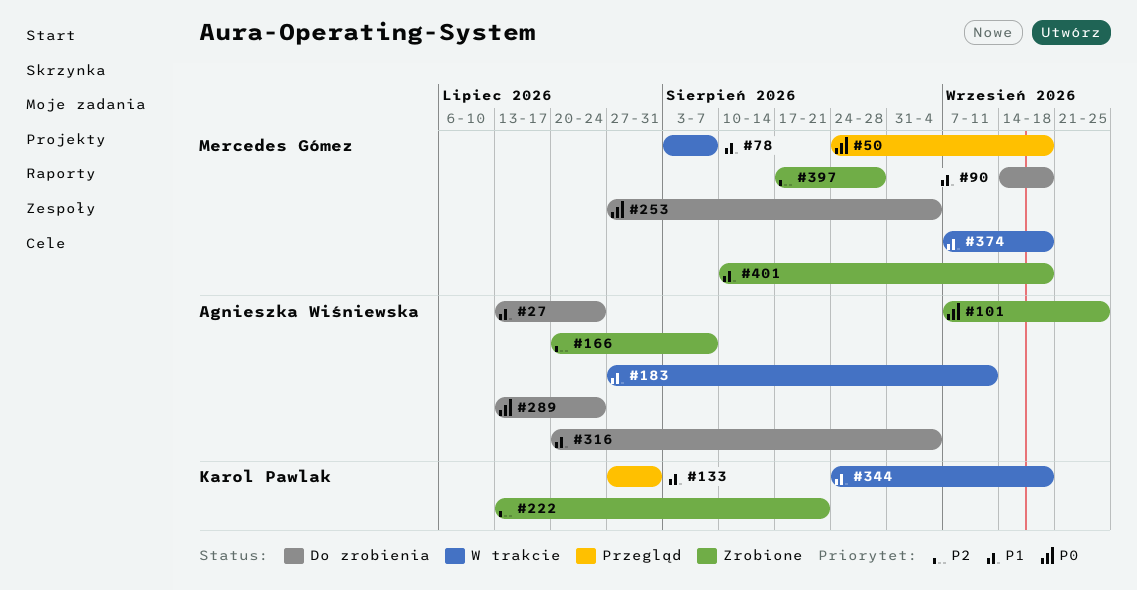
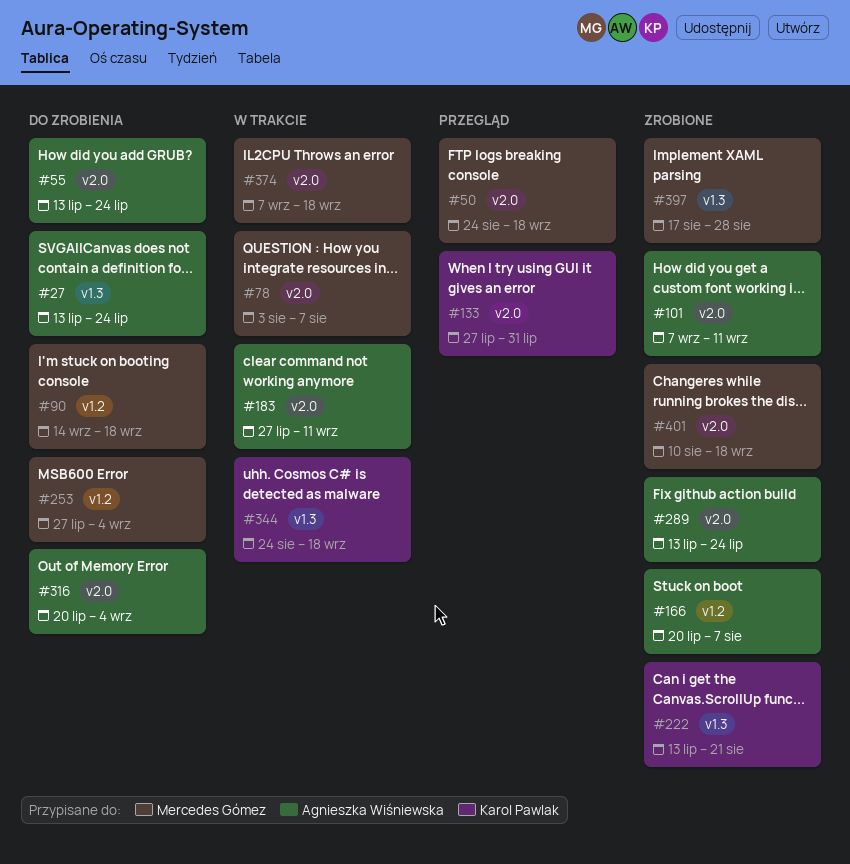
#55: none -> present
#101, due: Sep 25 -> Sep 11
#289, status: Do zrobienia -> Zrobione

